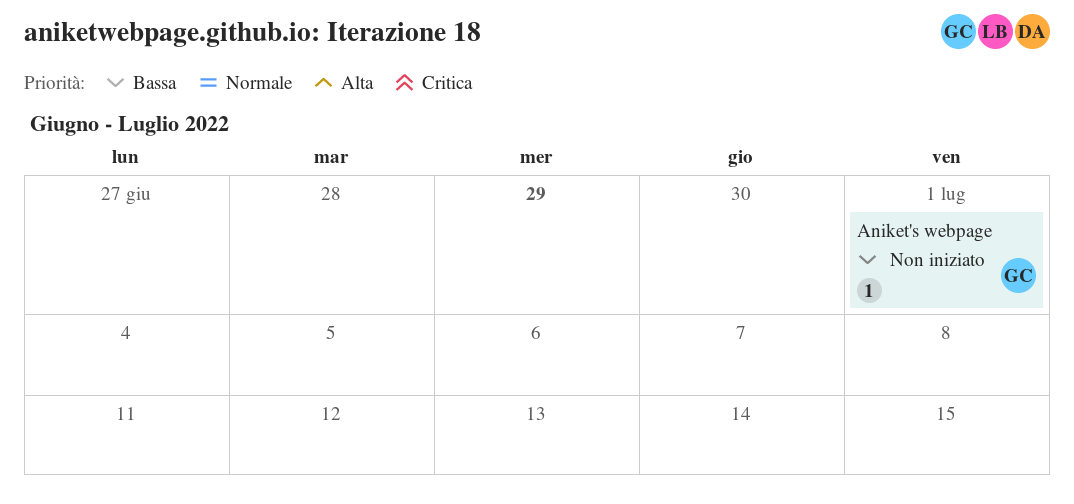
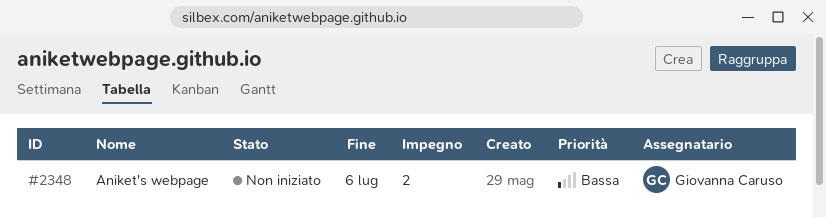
Aniket's webpage, estimate: 1 -> 2
Aniket's webpage, due: Jul 1 -> Jul 6

